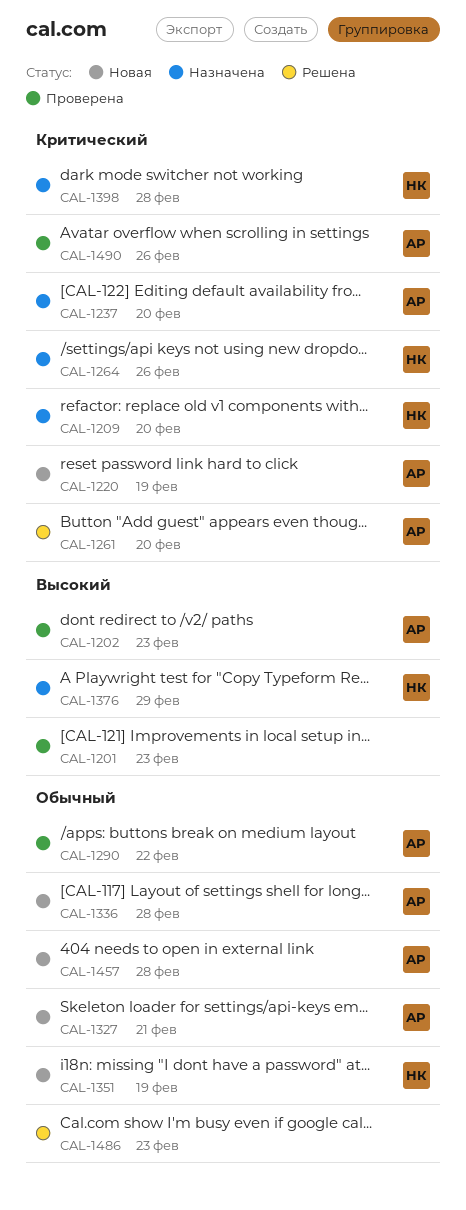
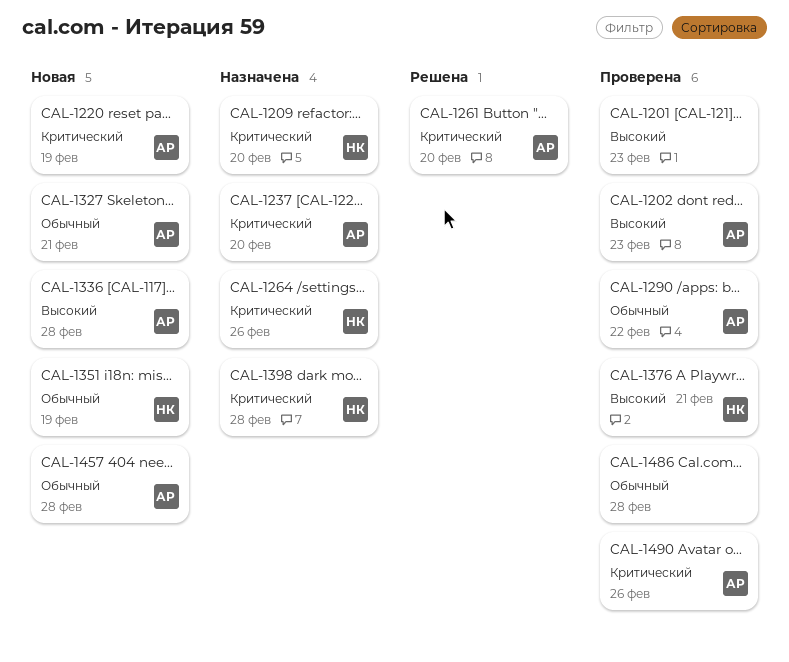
CAL-1336, priority: Обычный -> Высокий
CAL-1376, status: Назначена -> Проверена
CAL-1376, due: Feb 29 -> Feb 21
CAL-1486, status: Решена -> Проверена
CAL-1486, due: Feb 23 -> Feb 28

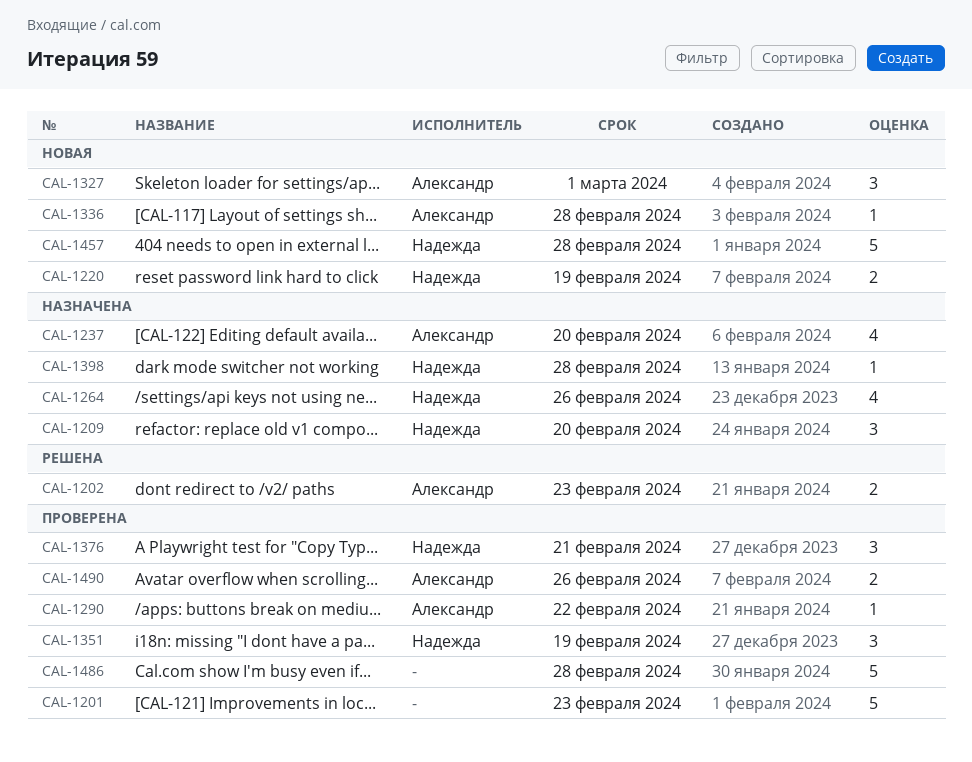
CAL-1202, status: Проверена -> Решена
CAL-1220, owner: Александр -> Надежда
CAL-1261: present -> none
CAL-1327, due: Feb 21 -> Mar 1
CAL-1351, status: Новая -> Проверена
CAL-1457, owner: Александр -> Надежда

